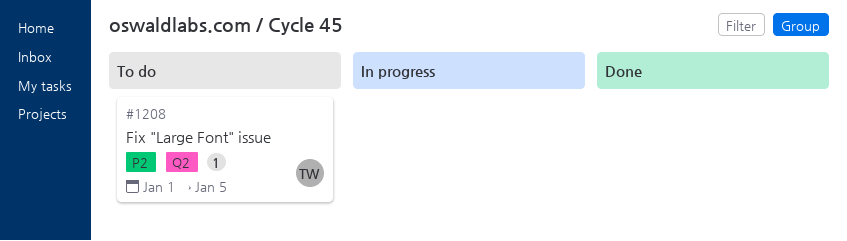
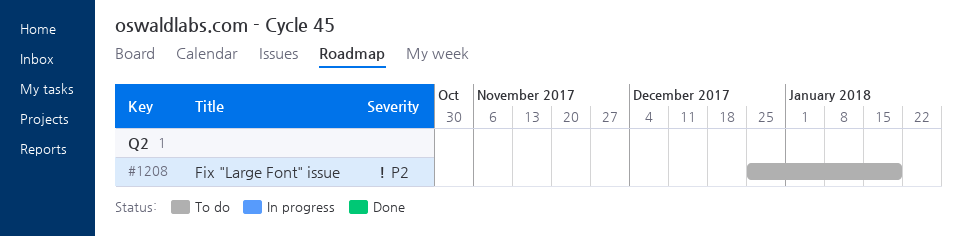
#1208, start: Jan 1 -> Dec 25
#1208, due: Jan 5 -> Jan 19

